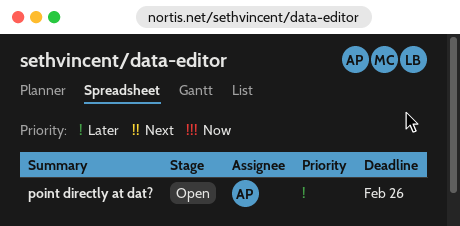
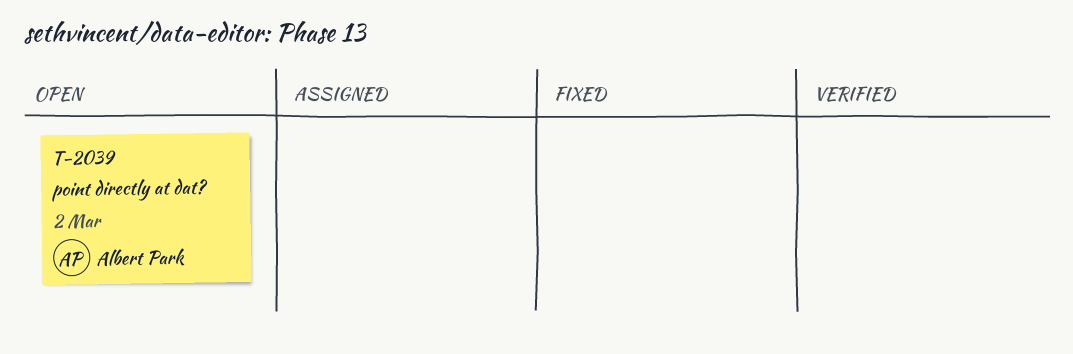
point directly at dat?, due: Feb 26 -> Mar 2

